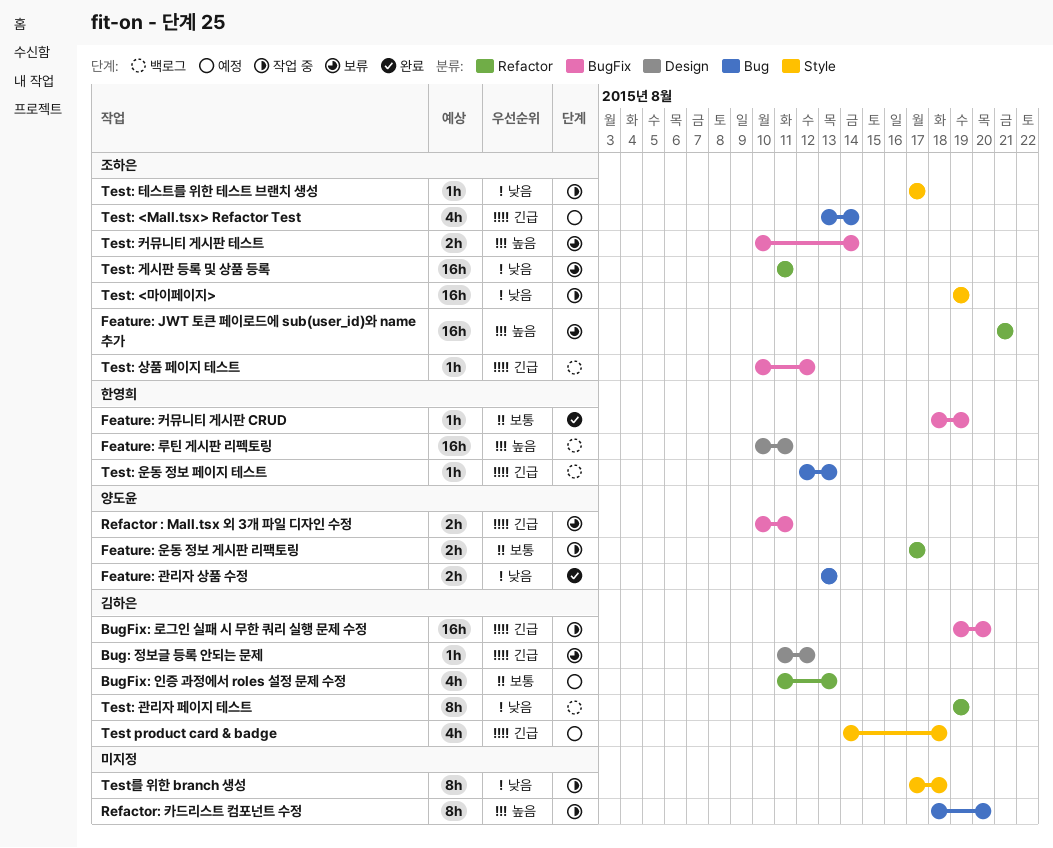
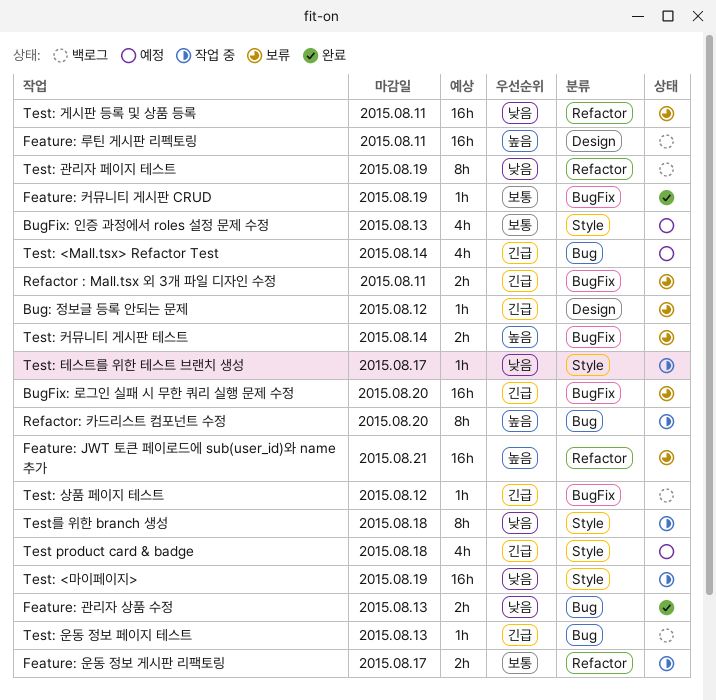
BugFix: 로그인 실패 시 무한 쿼리 실행 문제 수정, status: 작업 중 -> 보류
BugFix: 인증 과정에서 roles 설정 문제 수정, label: Refactor -> Style

